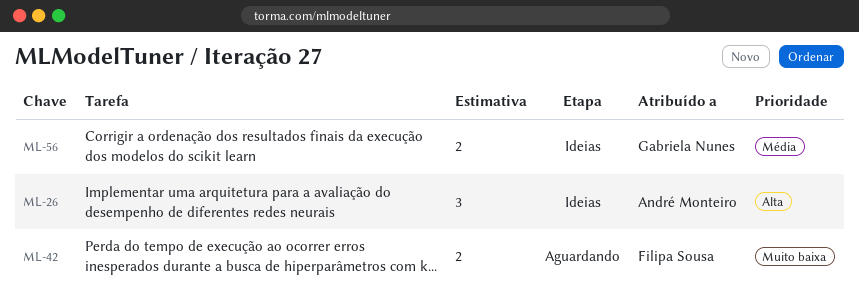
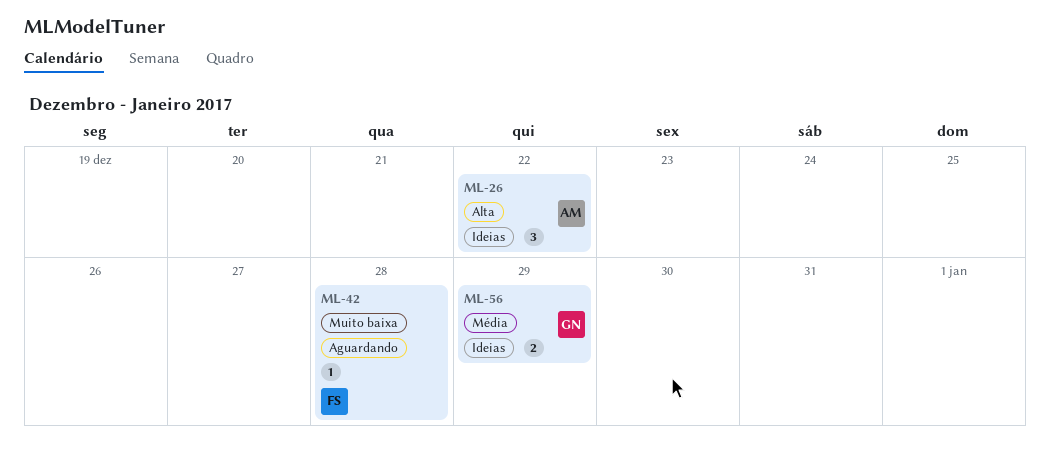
ML-42, estimate: 2 -> 1

